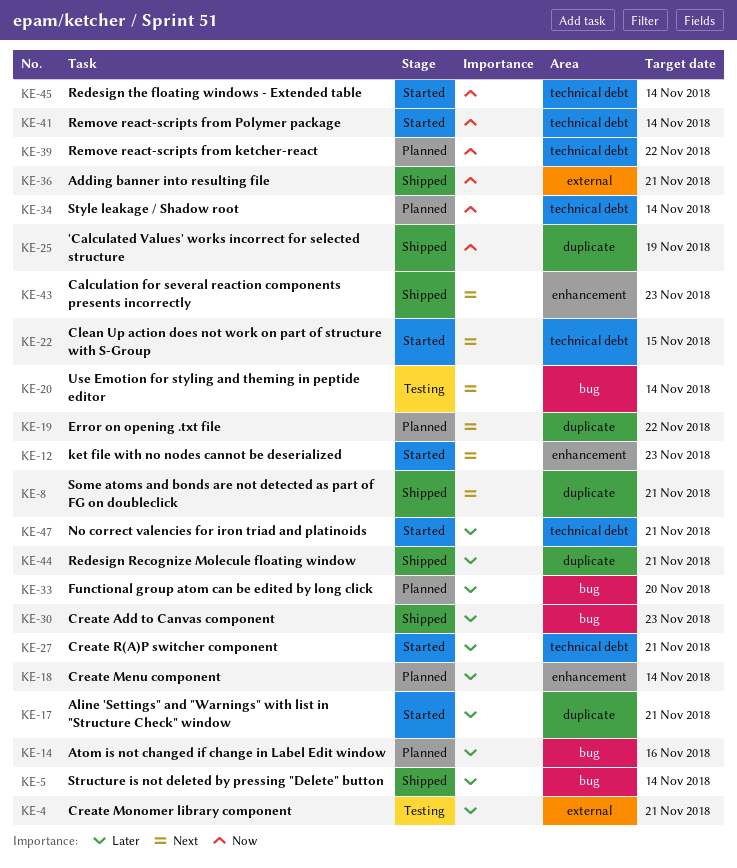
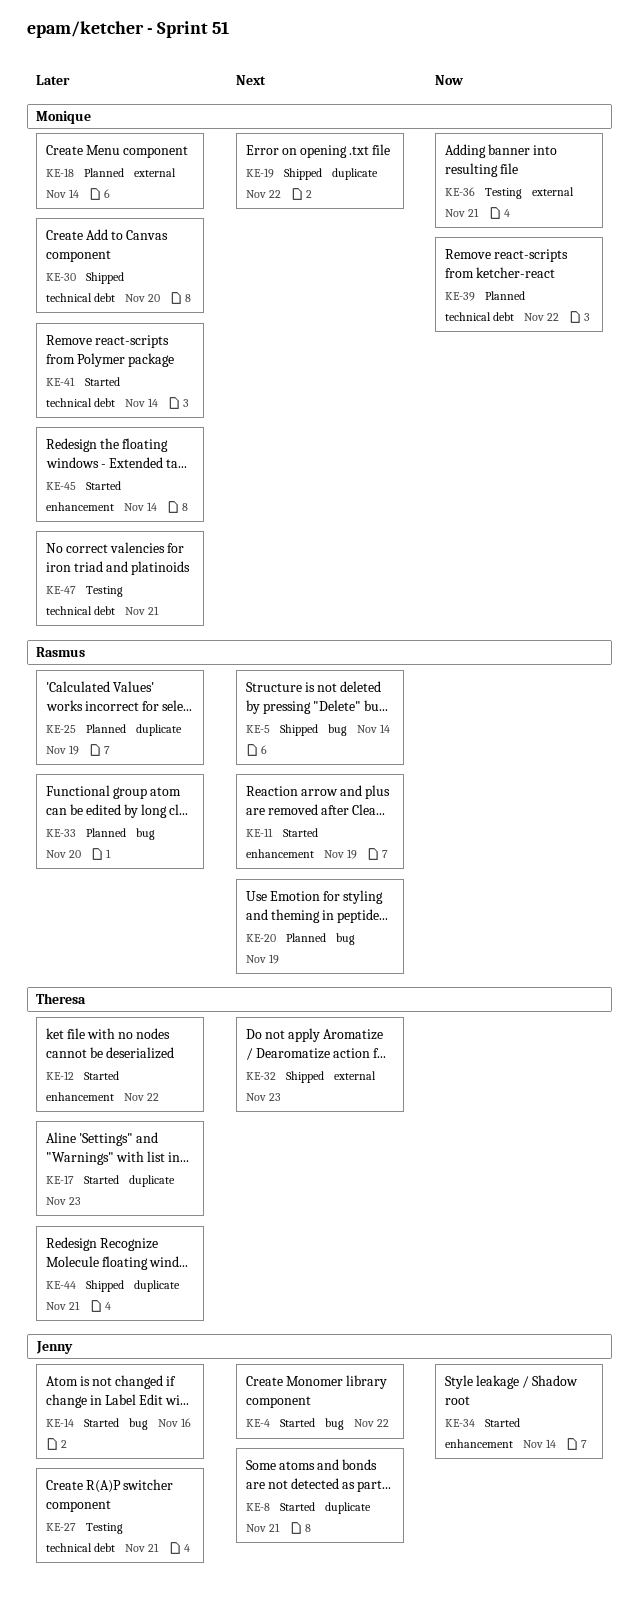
KE-4, status: Testing -> Started
KE-4, priority: Later -> Next
KE-4, label: external -> bug
KE-4, due: Nov 21 -> Nov 22
KE-5, priority: Later -> Next
KE-8, status: Shipped -> Started
KE-11: none -> present
KE-12, priority: Next -> Later
KE-12, due: Nov 23 -> Nov 22
KE-14, status: Planned -> Started
KE-17, due: Nov 21 -> Nov 23
KE-18, label: enhancement -> external
KE-19, status: Planned -> Shipped
KE-20, status: Testing -> Planned
KE-20, due: Nov 14 -> Nov 19
KE-22: present -> none
KE-25, status: Shipped -> Planned
KE-25, priority: Now -> Later
KE-27, status: Started -> Testing
KE-30, label: bug -> technical debt
KE-30, due: Nov 23 -> Nov 20
KE-32: none -> present
KE-34, status: Planned -> Started
KE-34, label: technical debt -> enhancement
KE-36, status: Shipped -> Testing
KE-41, priority: Now -> Later
KE-43: present -> none
KE-45, priority: Now -> Later
KE-45, label: technical debt -> enhancement
KE-47, status: Started -> Testing

